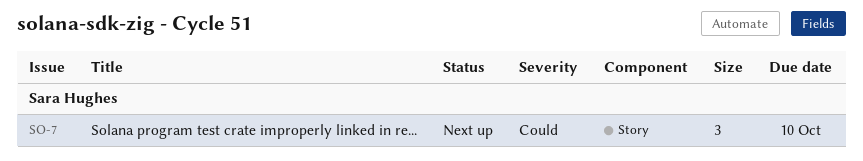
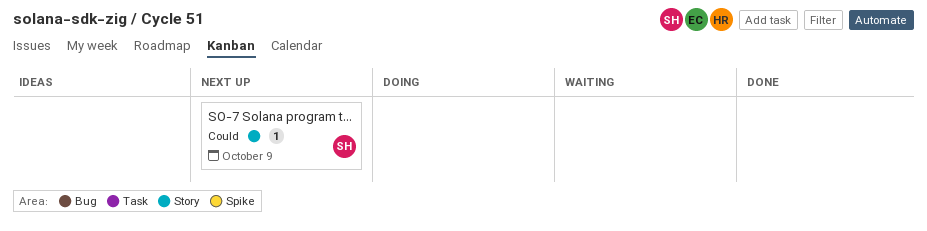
SO-7, estimate: 3 -> 1
SO-7, due: Oct 10 -> Oct 9

